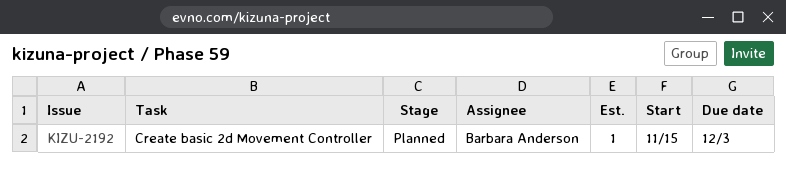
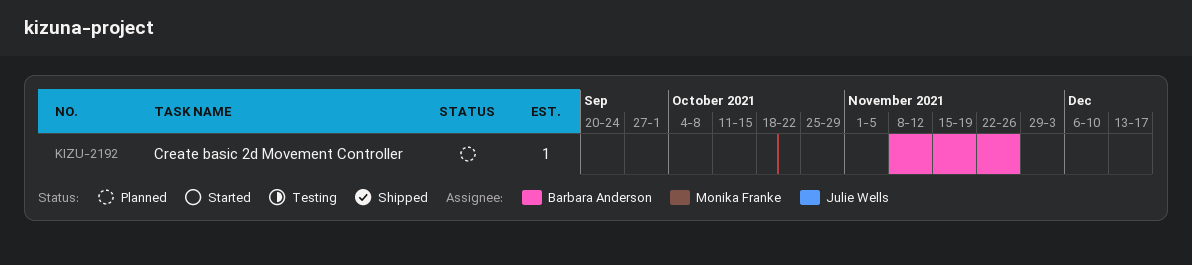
KIZU-2192, start: Nov 15 -> Nov 8
KIZU-2192, due: Dec 3 -> Nov 26

